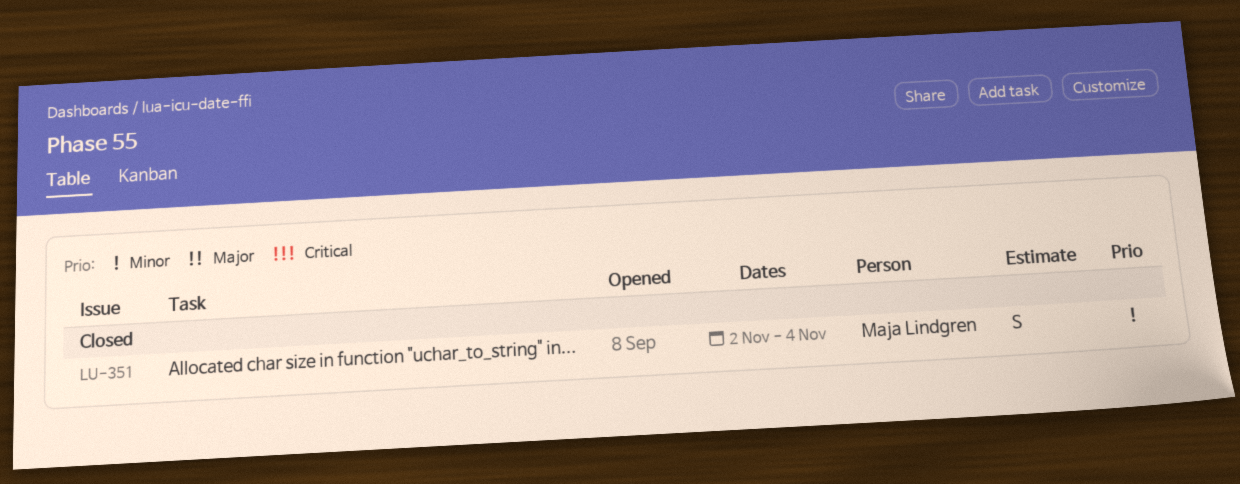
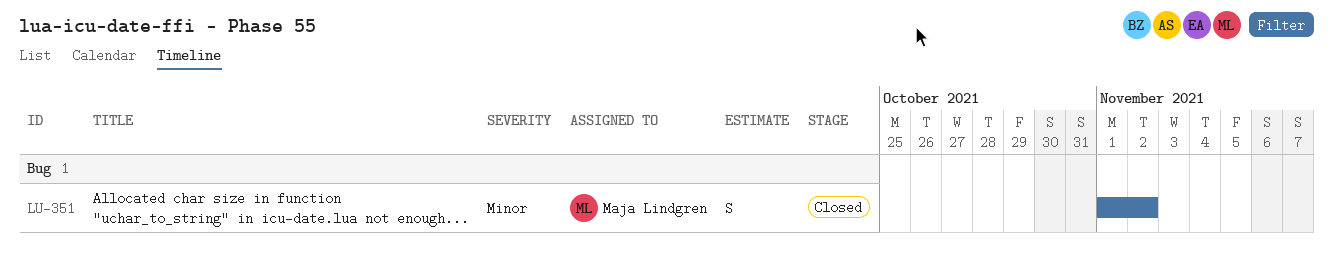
LU-351, start: Nov 2 -> Nov 1
LU-351, due: Nov 4 -> Nov 2

